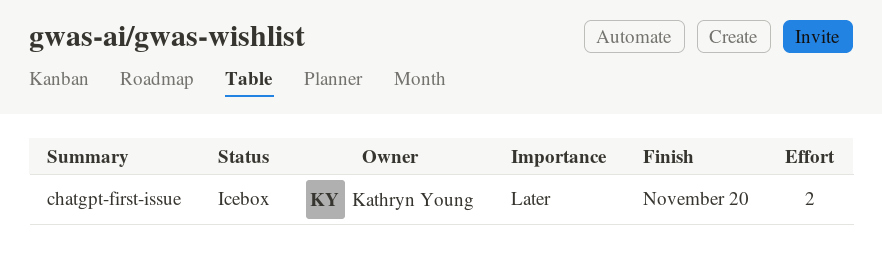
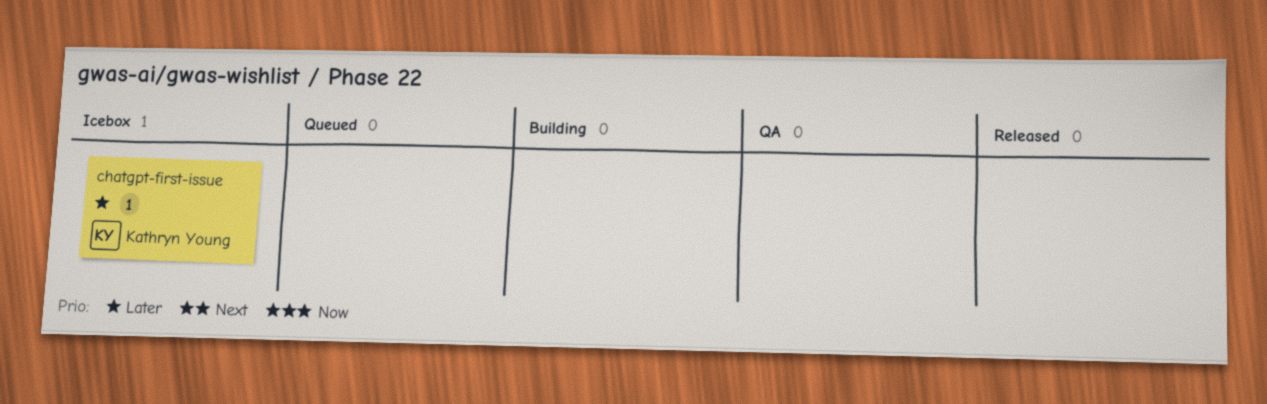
chatgpt-first-issue, estimate: 2 -> 1

